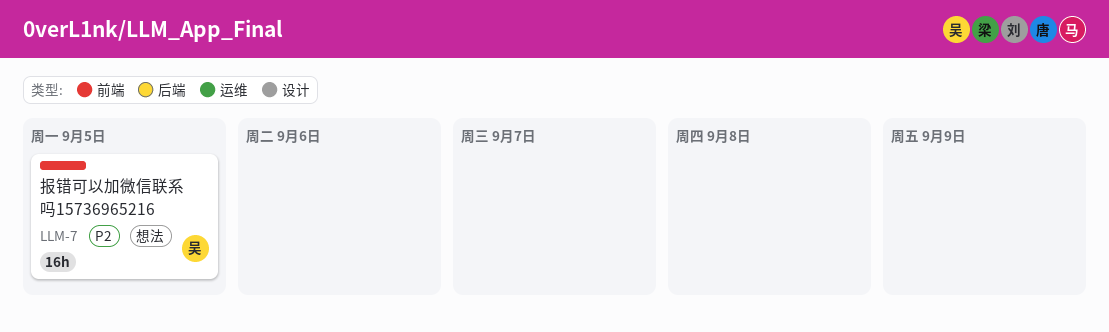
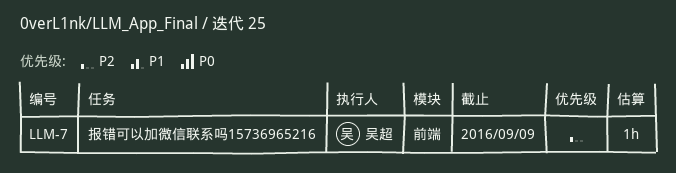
LLM-7, estimate: 16h -> 1h
LLM-7, due: Sep 5 -> Sep 9

